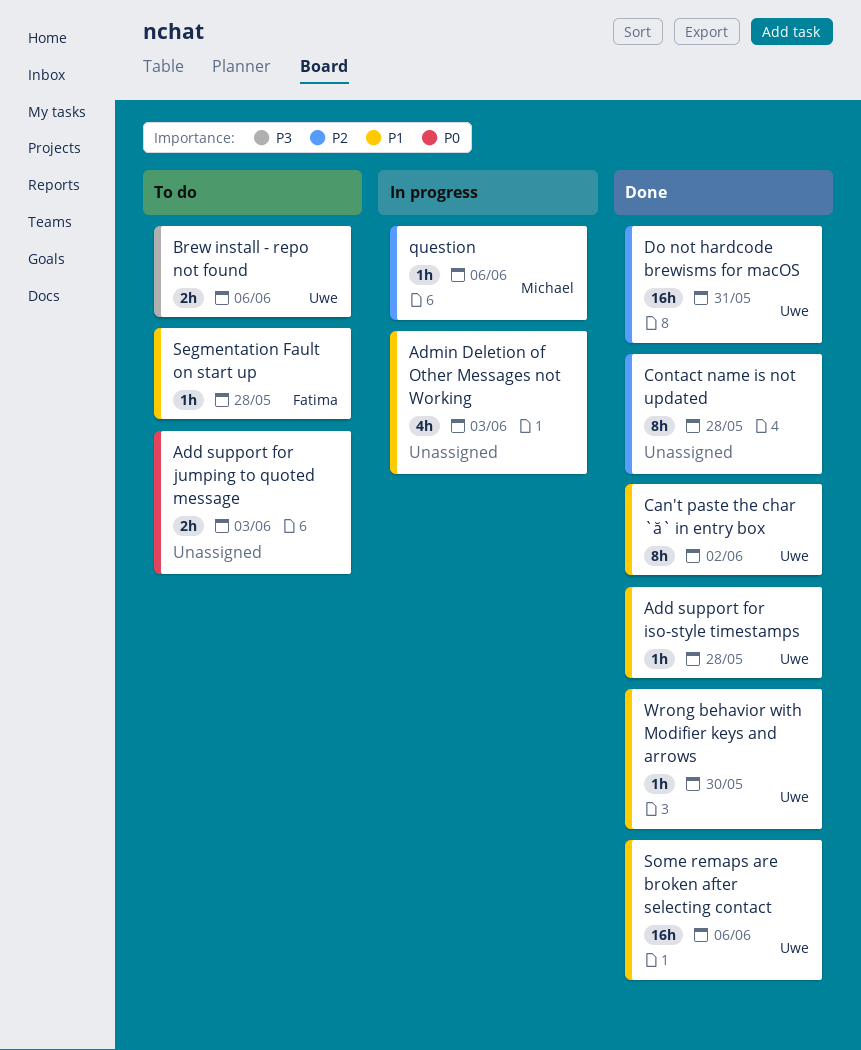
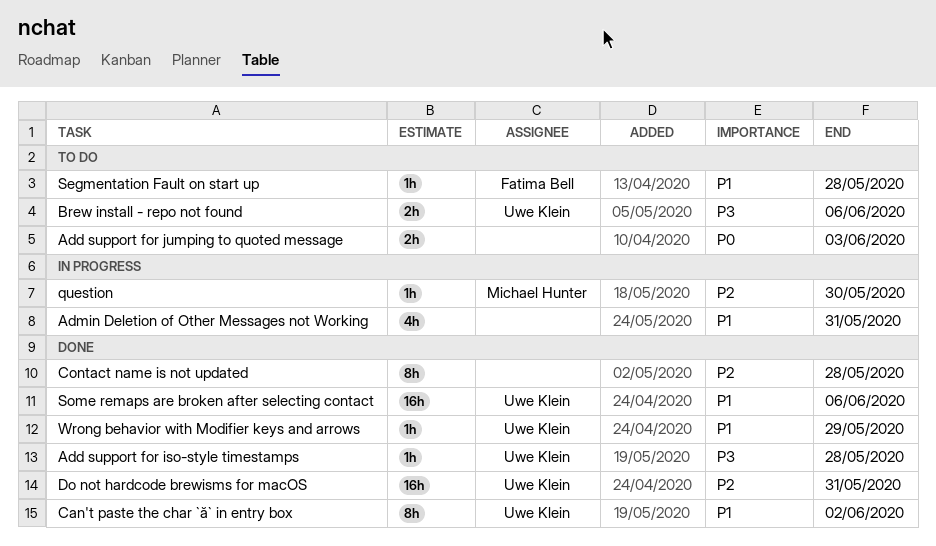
Add support for iso-style timestamps, priority: P1 -> P3
Admin Deletion of Other Messages not Working, due: Jun 3 -> May 31
question, due: Jun 6 -> May 30
Wrong behavior with Modifier keys and arrows, due: May 30 -> May 29

